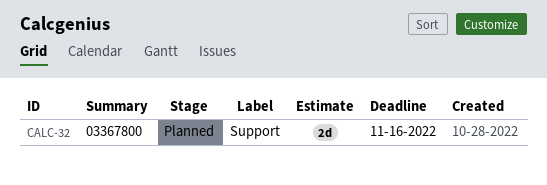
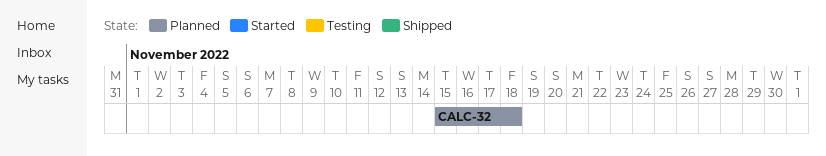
CALC-32, due: Nov 16 -> Nov 18

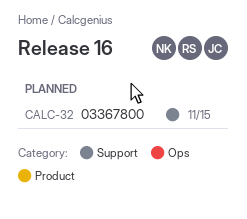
CALC-32, due: Nov 18 -> Nov 15

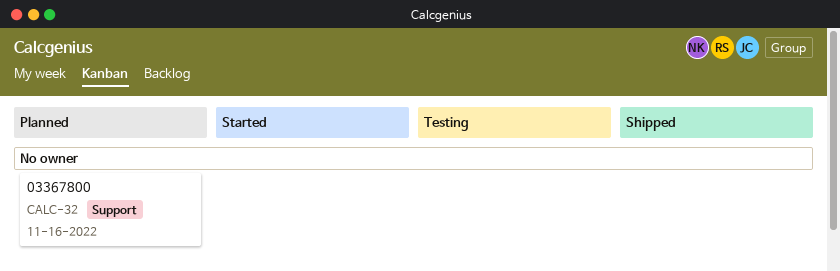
CALC-32, due: Nov 15 -> Nov 16

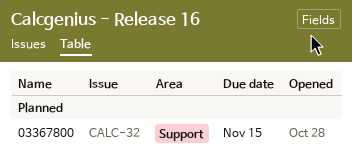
CALC-32, due: Nov 16 -> Nov 15

